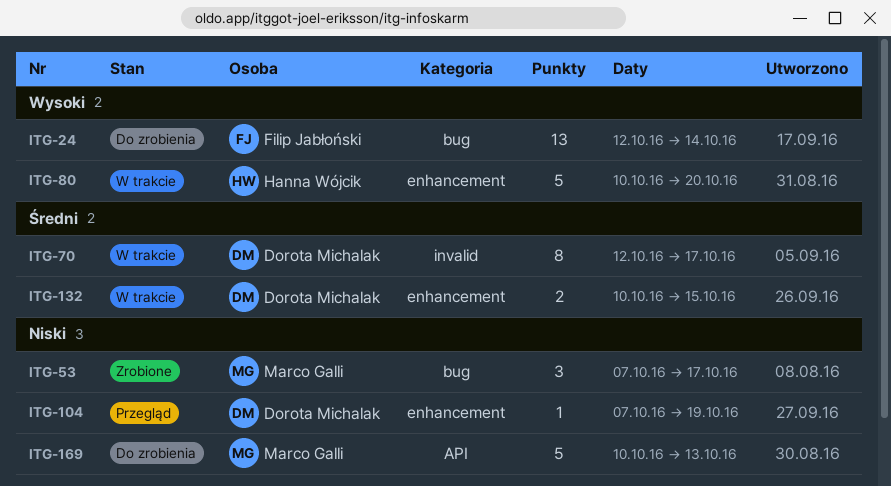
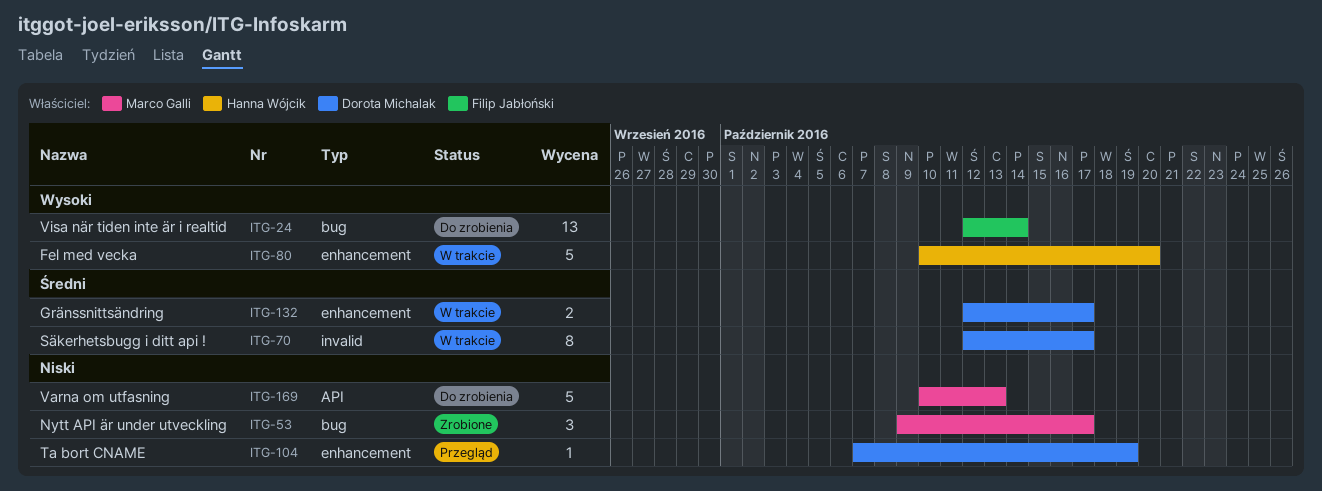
ITG-53, start: Oct 7 -> Oct 9
ITG-132, start: Oct 10 -> Oct 12
ITG-132, due: Oct 15 -> Oct 17

